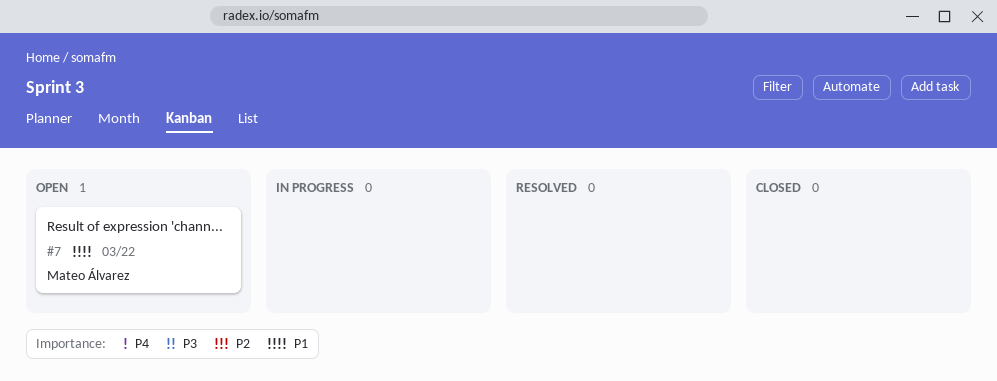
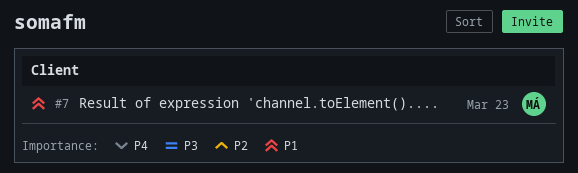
#7, due: Mar 22 -> Mar 23

